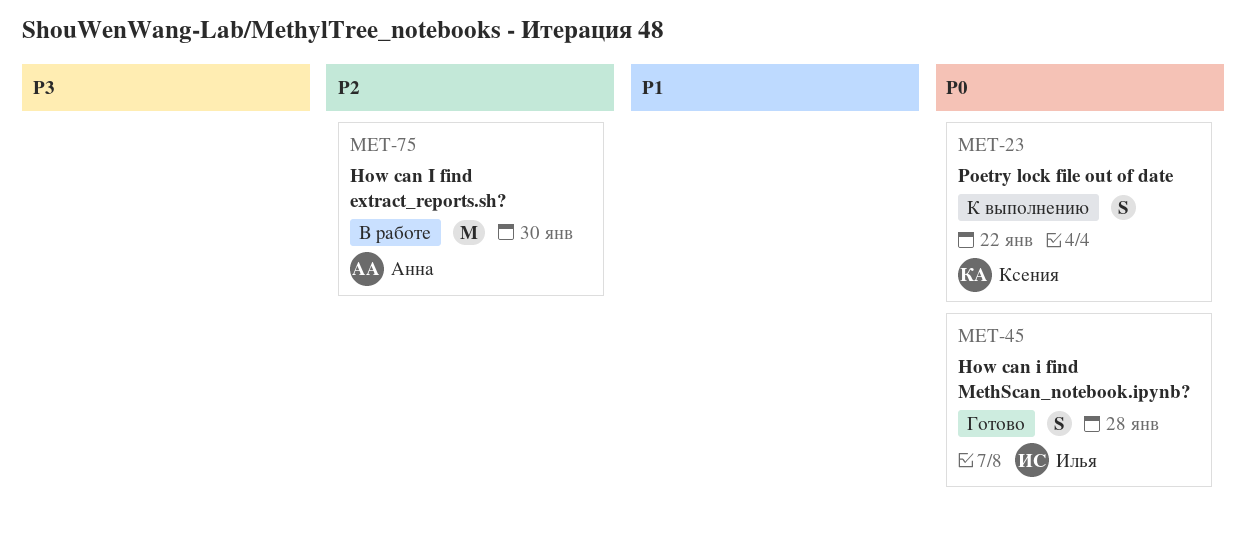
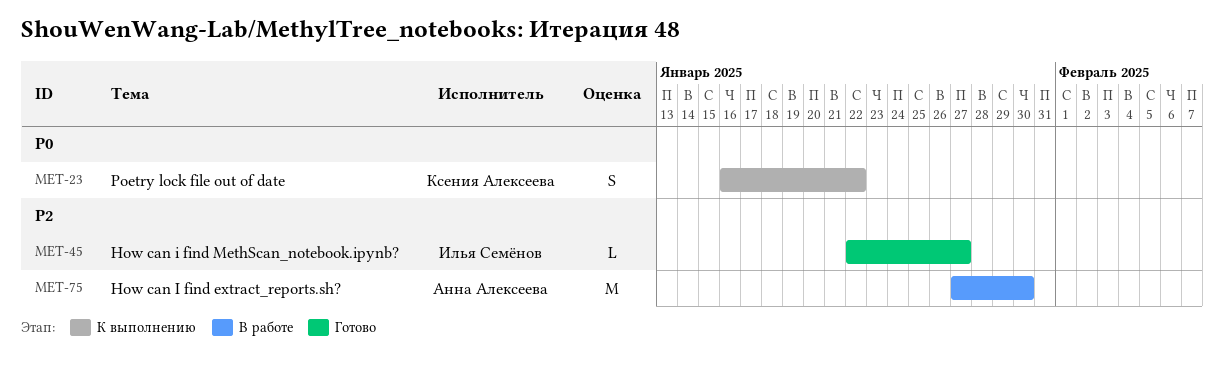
MET-45, priority: P0 -> P2
MET-45, estimate: S -> L
MET-45, due: Jan 28 -> Jan 27

